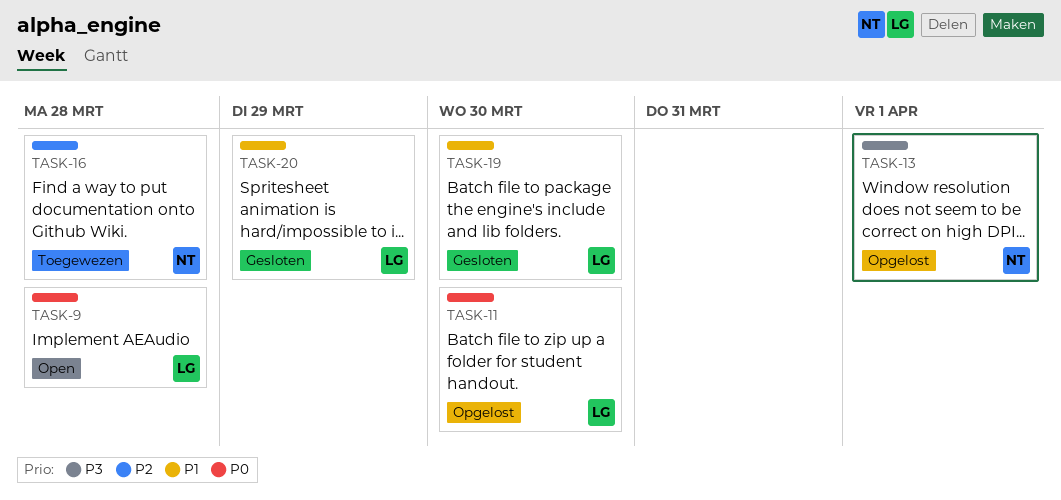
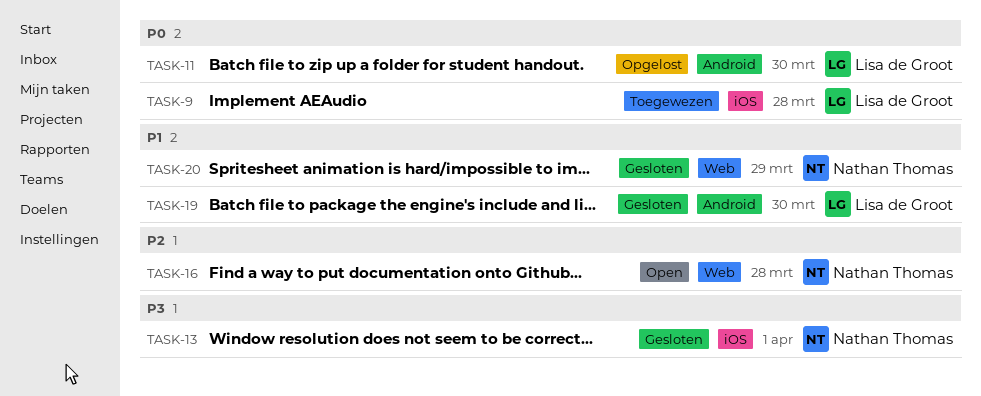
TASK-9, status: Open -> Toegewezen
TASK-13, status: Opgelost -> Gesloten
TASK-16, status: Toegewezen -> Open
TASK-20, owner: Lisa de Groot -> Nathan Thomas

